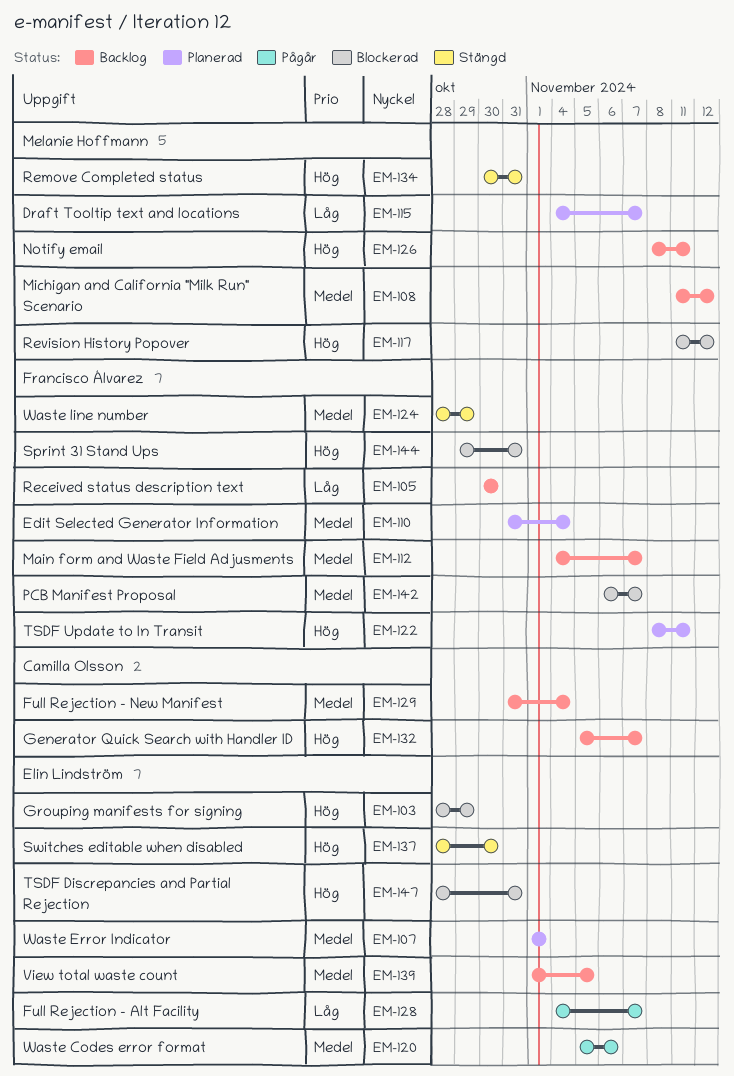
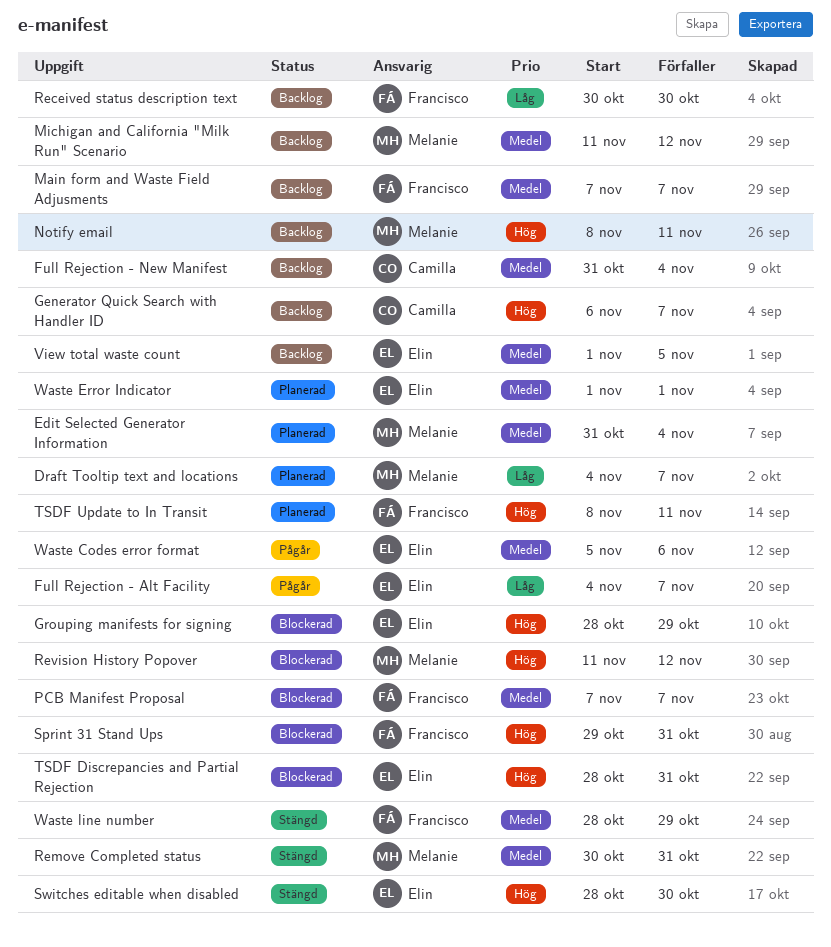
Edit Selected Generator Information, owner: Francisco Álvarez -> Melanie Hoffmann
Generator Quick Search with Handler ID, start: Nov 5 -> Nov 6
Main form and Waste Field Adjusments, start: Nov 4 -> Nov 7
PCB Manifest Proposal, start: Nov 6 -> Nov 7
Remove Completed status, priority: Hög -> Medel

